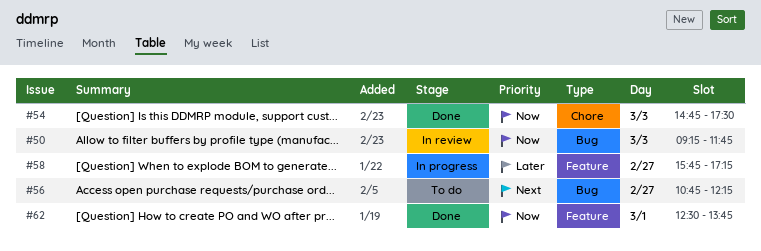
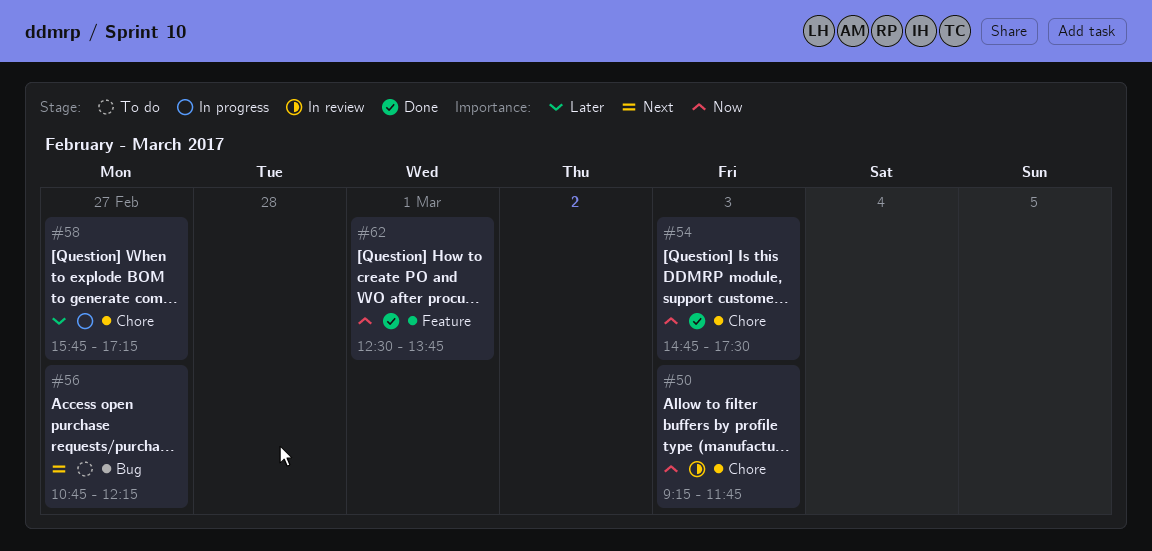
#50, label: Bug -> Chore
#58, label: Feature -> Chore

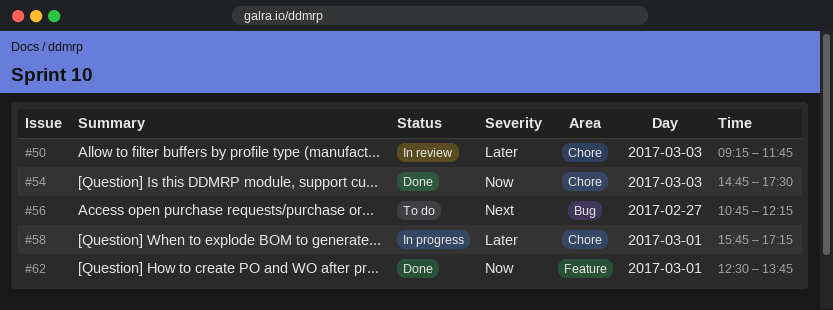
#50, priority: Now -> Later
#58, day: Feb 27 -> Mar 1

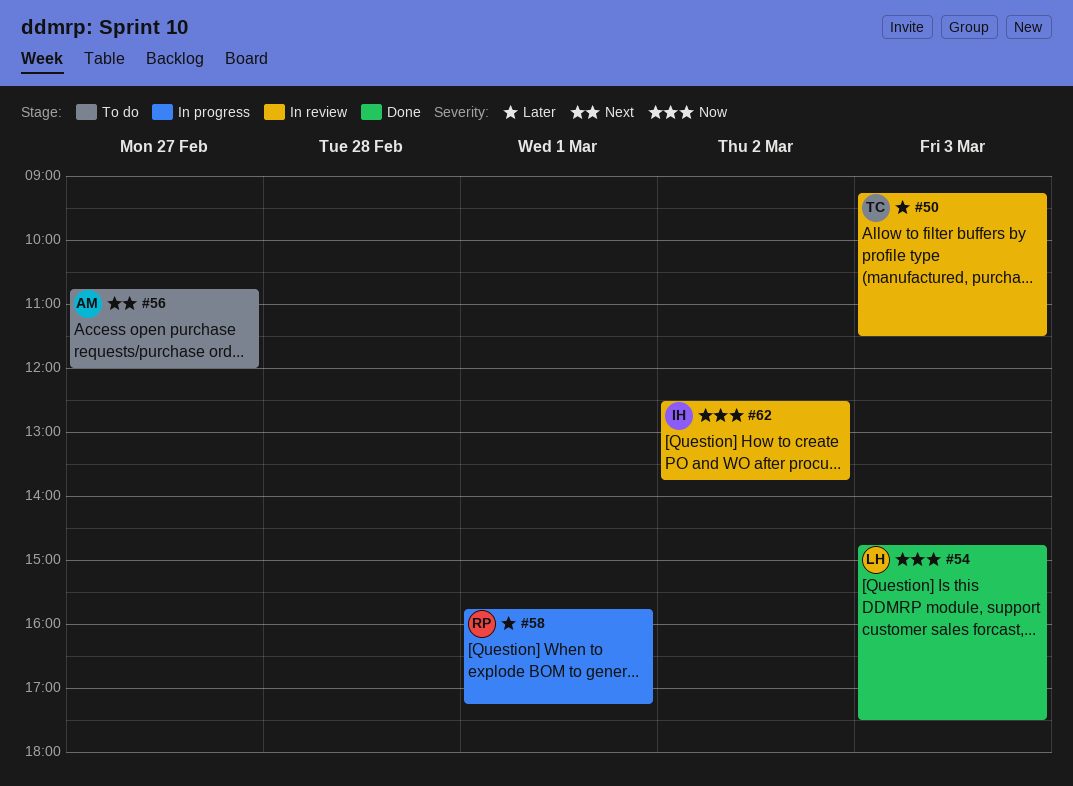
#50, ends: 11:45 -> 11:30
#56, ends: 12:15 -> 12:00
#62, status: Done -> In review
#62, day: Mar 1 -> Mar 2

